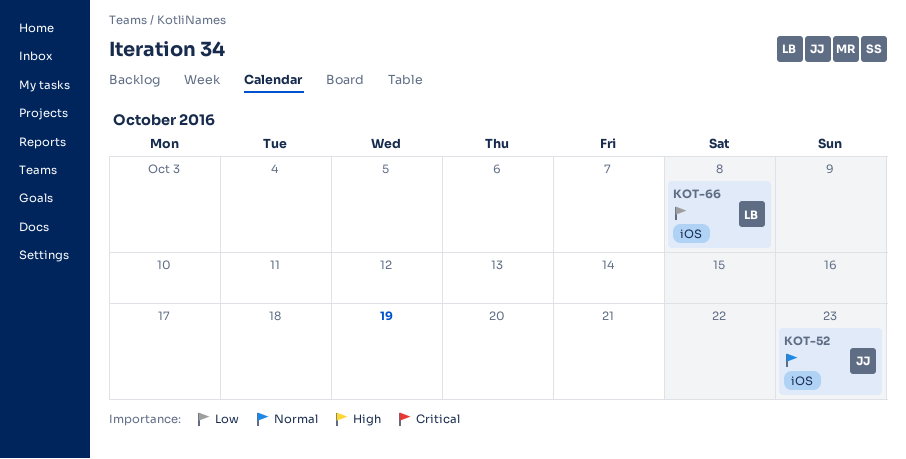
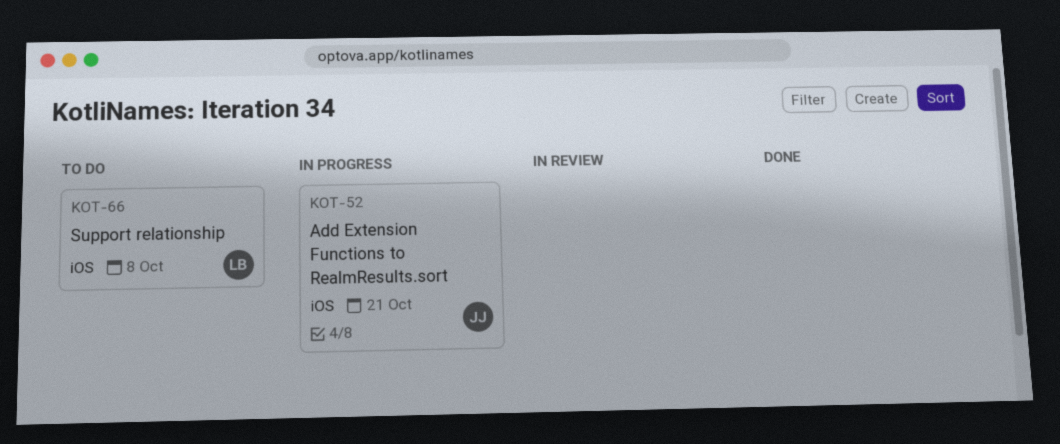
KOT-52, due: Oct 23 -> Oct 21

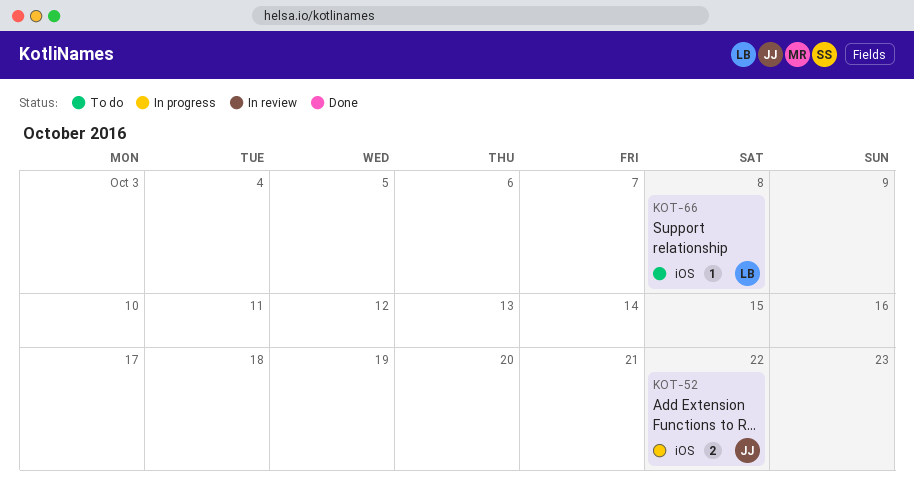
KOT-52, due: Oct 21 -> Oct 22

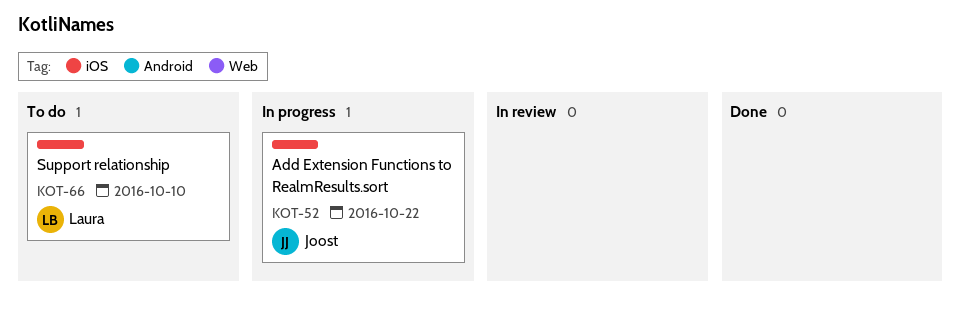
KOT-66, due: Oct 8 -> Oct 10

